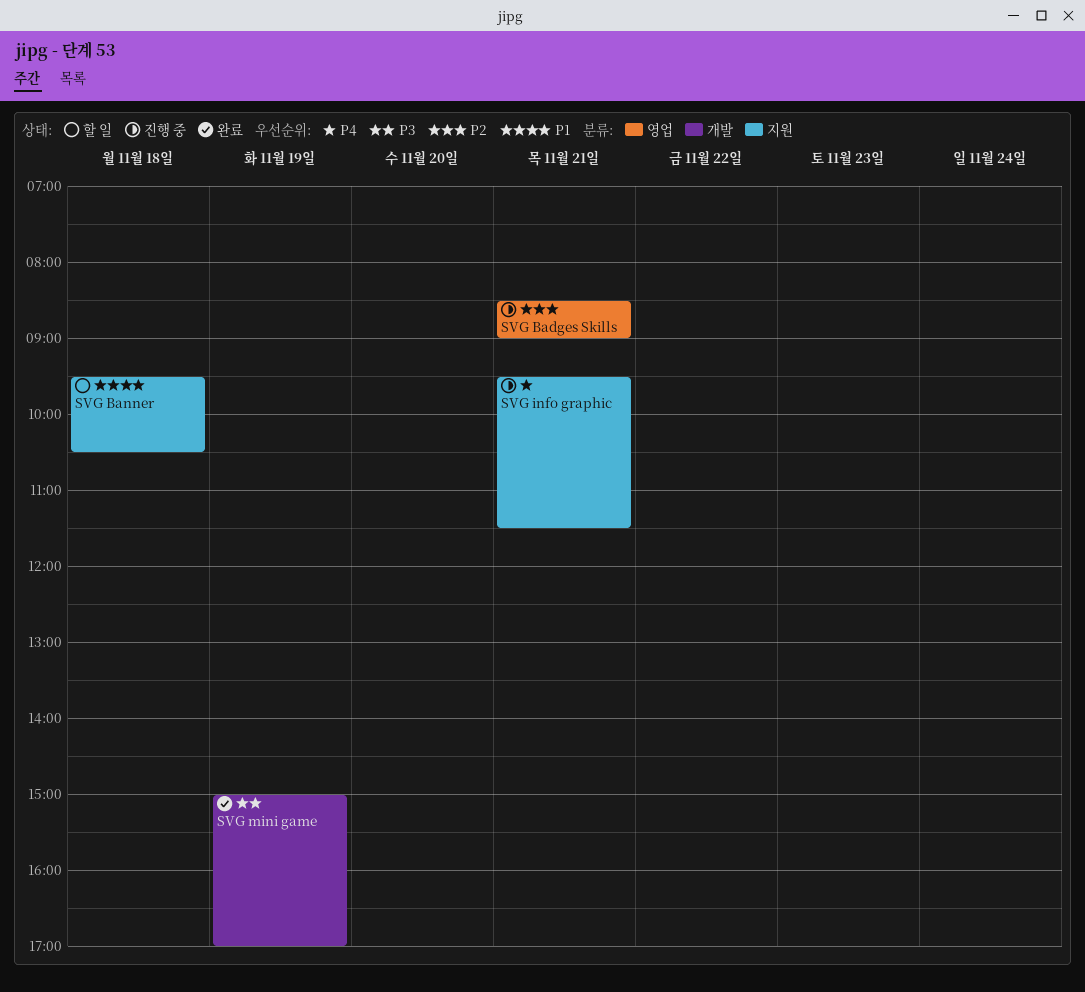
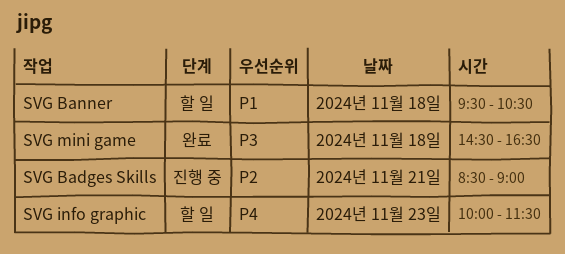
SVG info graphic, status: 진행 중 -> 할 일
SVG info graphic, day: Nov 21 -> Nov 23
SVG info graphic, begins: 09:30 -> 10:00
SVG mini game, day: Nov 19 -> Nov 18
SVG mini game, begins: 15:00 -> 14:30
SVG mini game, ends: 17:00 -> 16:30

